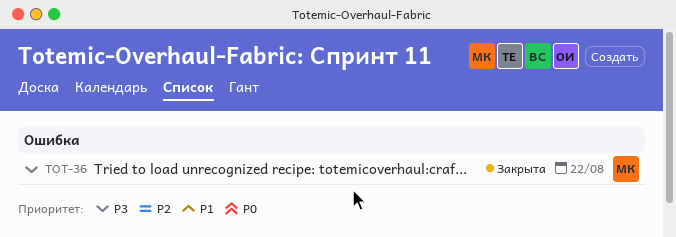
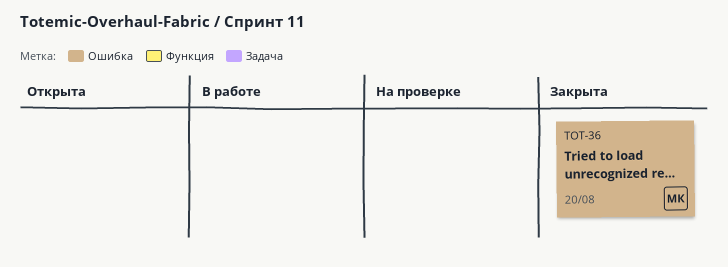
TOT-36, due: Aug 22 -> Aug 20

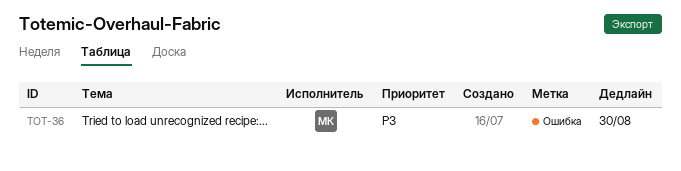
TOT-36, due: Aug 20 -> Aug 30

